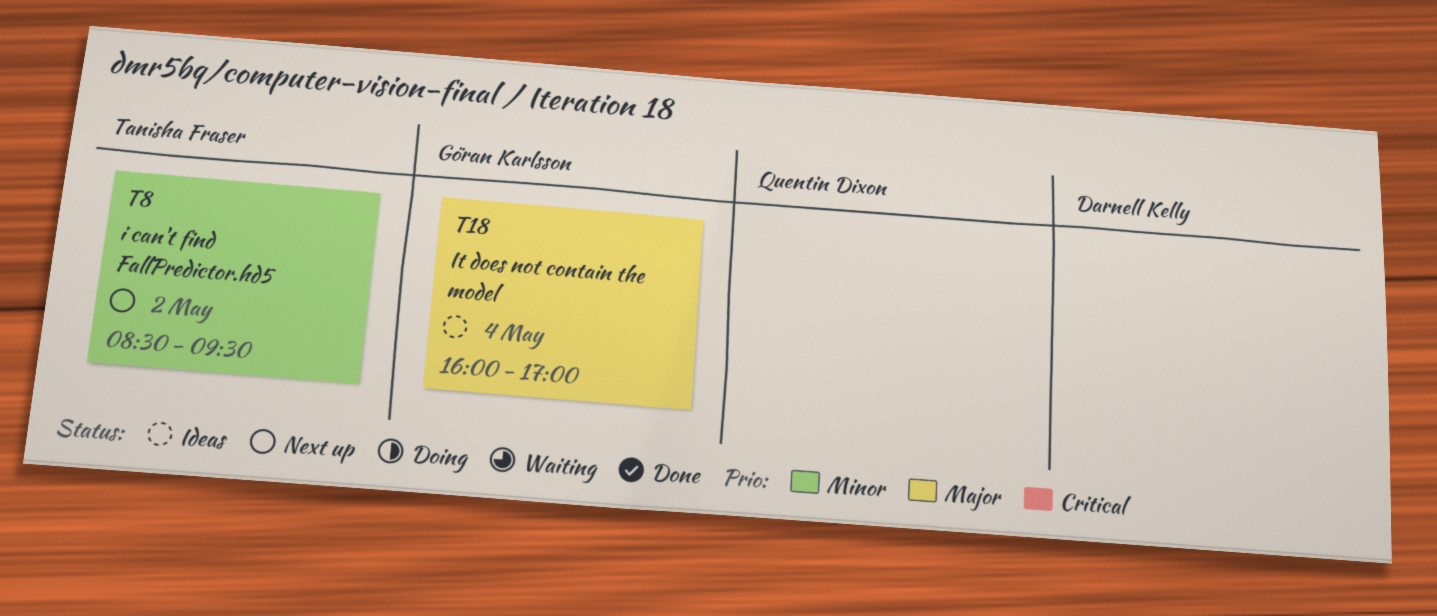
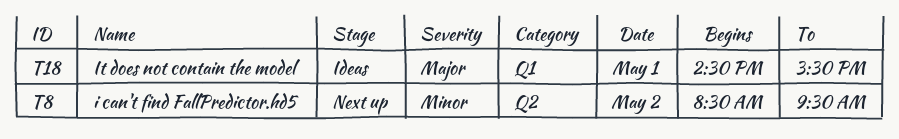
T18, day: May 4 -> May 1
T18, begins: 16:00 -> 14:30
T18, ends: 17:00 -> 15:30

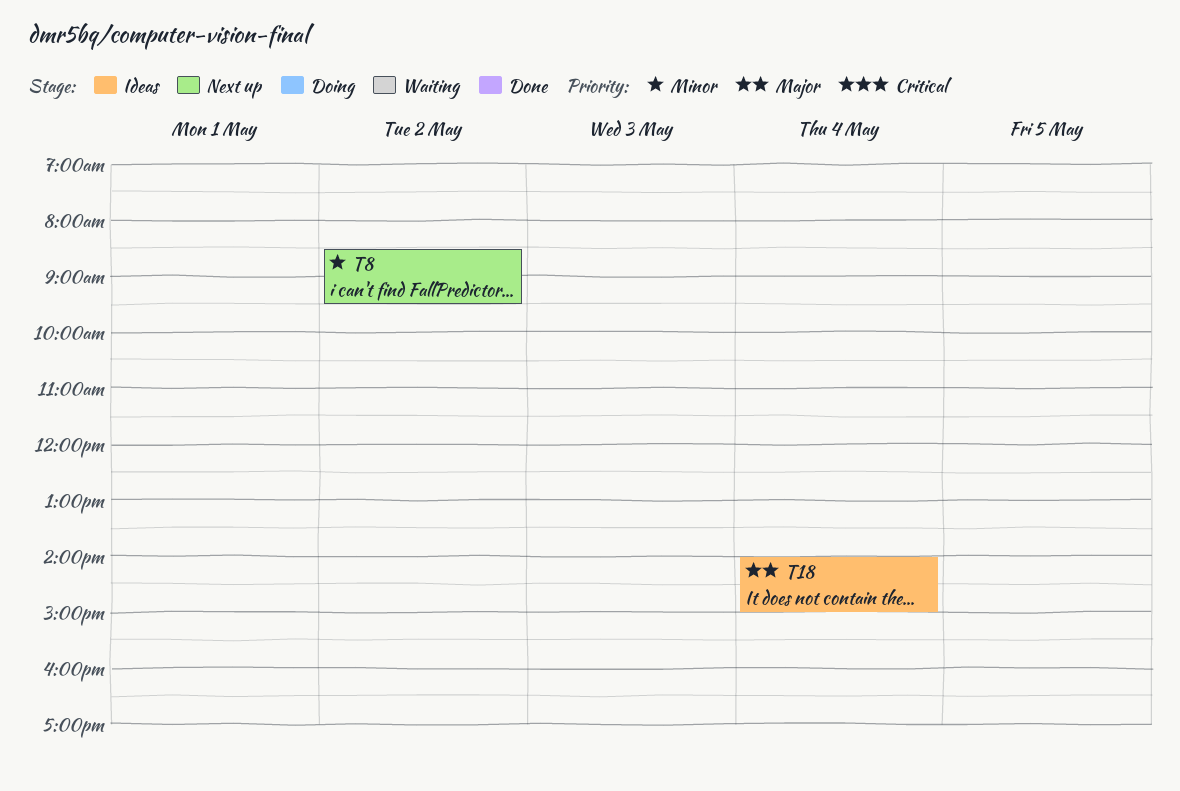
T18, day: May 1 -> May 4
T18, begins: 14:30 -> 14:00
T18, ends: 15:30 -> 15:00

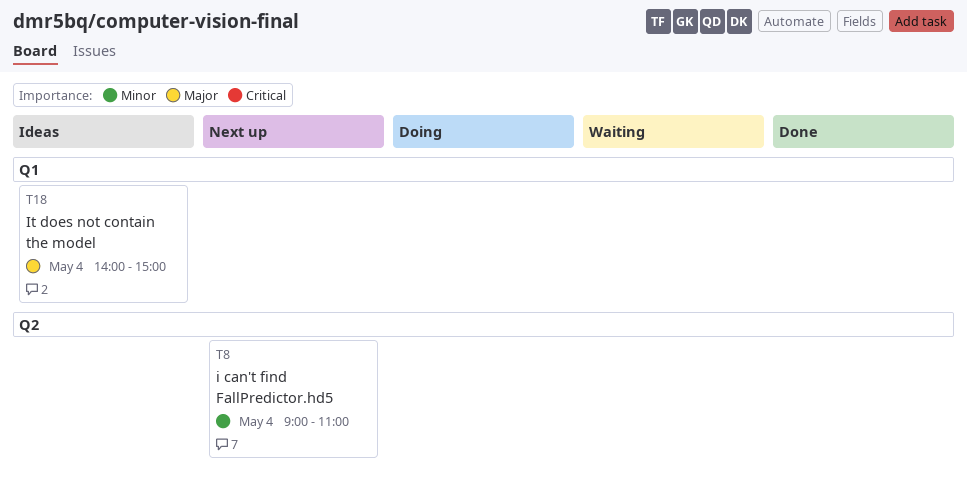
T8, day: May 2 -> May 4
T8, begins: 08:30 -> 09:00
T8, ends: 09:30 -> 11:00

